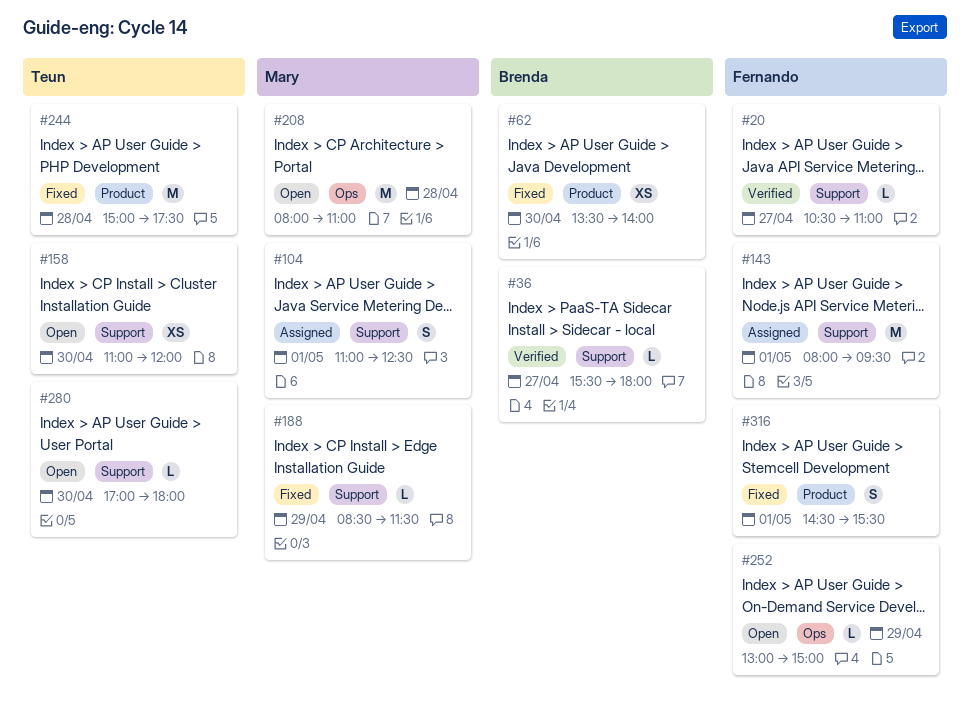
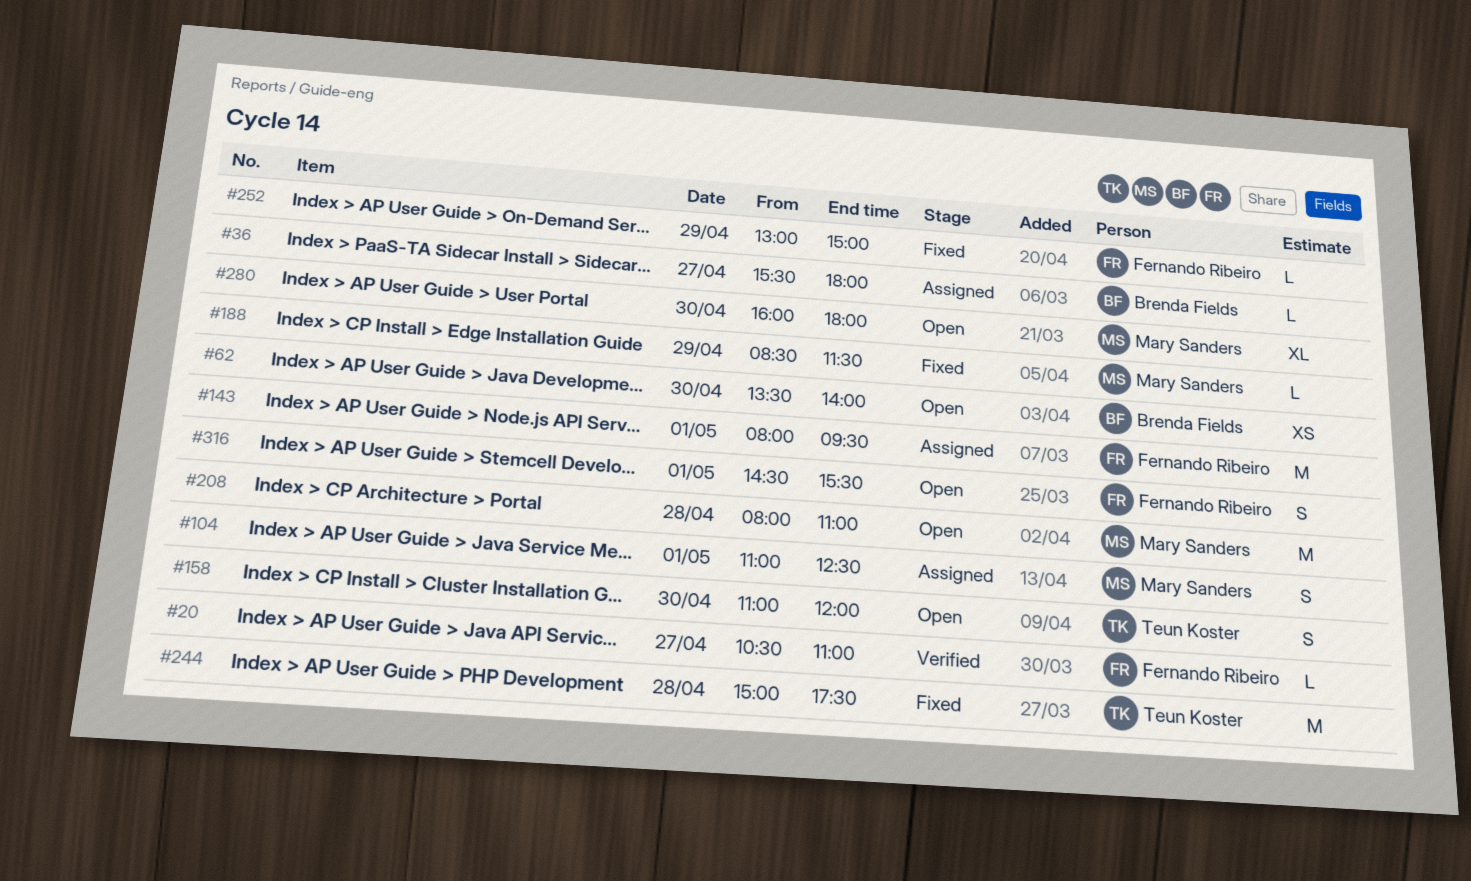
#36, status: Verified -> Assigned
#62, status: Fixed -> Open
#158, estimate: XS -> S
#252, status: Open -> Fixed
#280, owner: Teun Koster -> Mary Sanders
#280, estimate: L -> XL
#280, begins: 17:00 -> 16:00
#316, status: Fixed -> Open

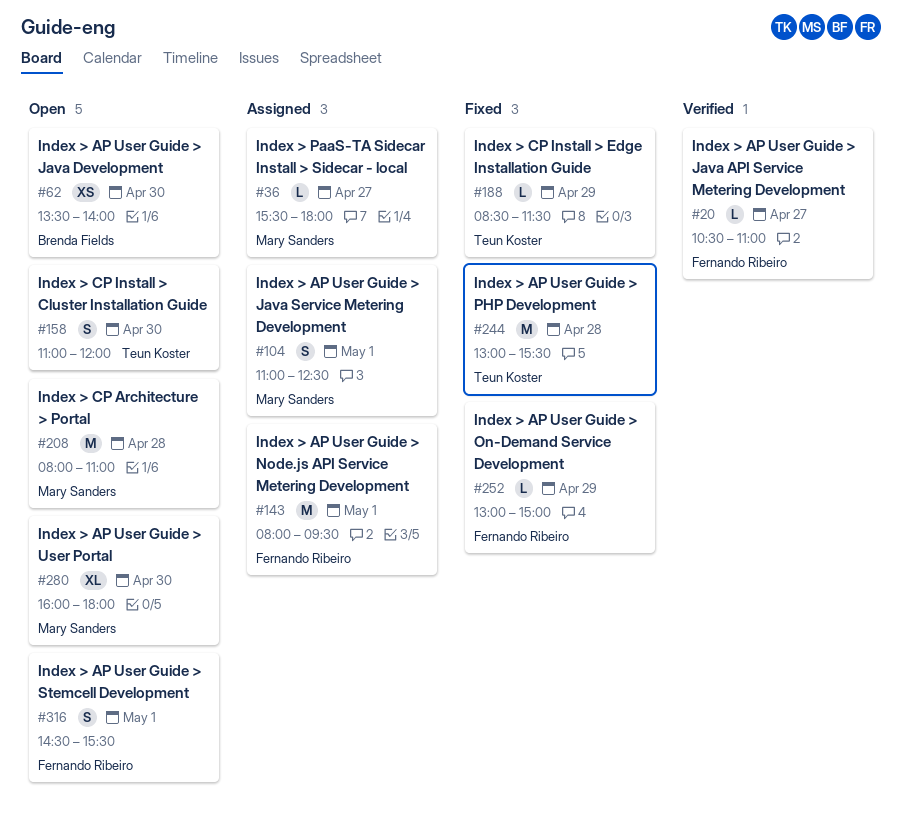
#36, owner: Brenda Fields -> Mary Sanders
#188, owner: Mary Sanders -> Teun Koster
#244, begins: 15:00 -> 13:00
#244, ends: 17:30 -> 15:30

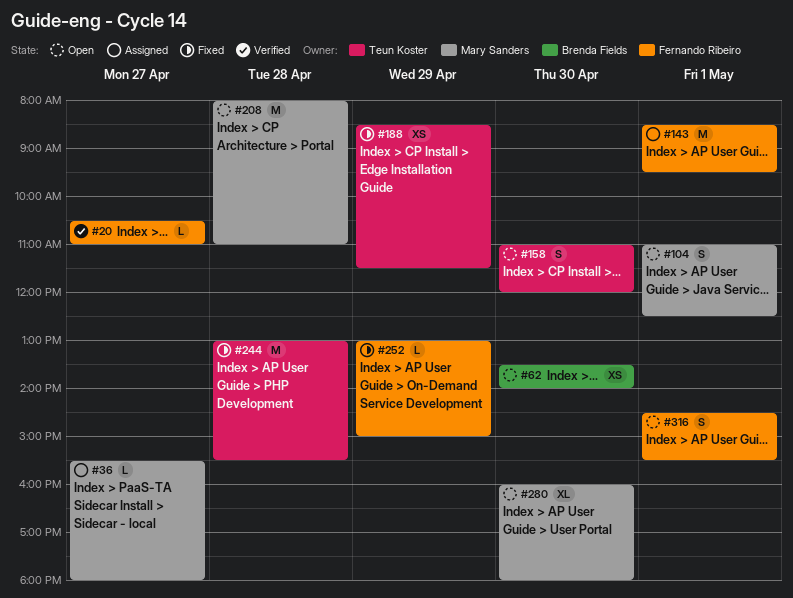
#104, status: Assigned -> Open
#143, begins: 08:00 -> 08:30
#188, estimate: L -> XS

